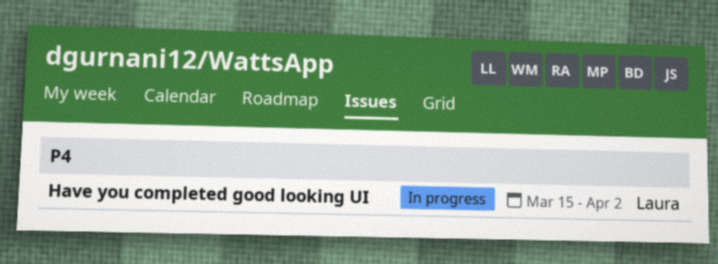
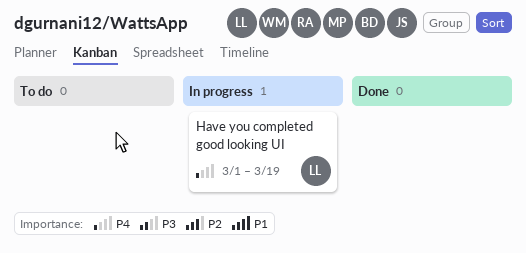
Have you completed good looking UI, start: Mar 15 -> Mar 1
Have you completed good looking UI, due: Apr 2 -> Mar 19

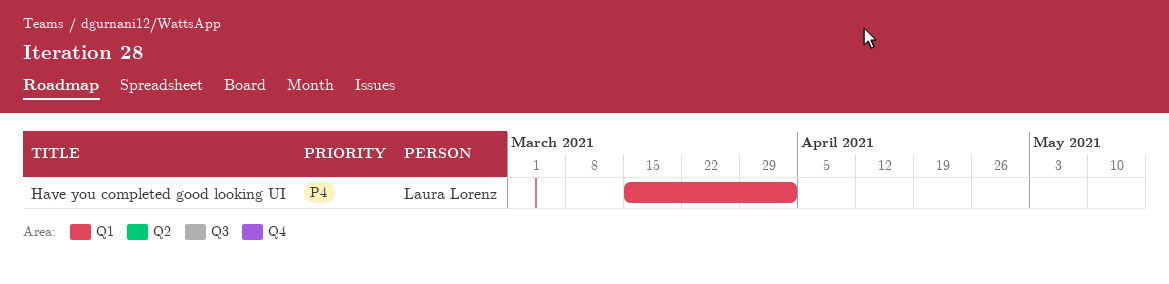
Have you completed good looking UI, start: Mar 1 -> Mar 15
Have you completed good looking UI, due: Mar 19 -> Apr 2

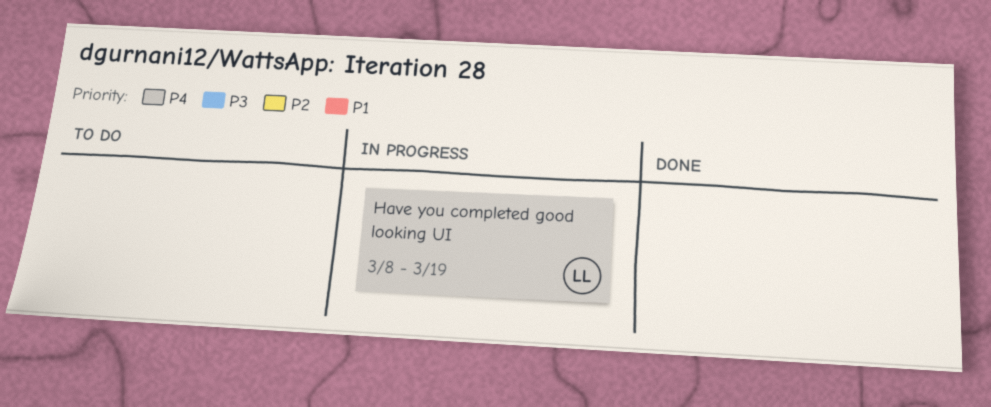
Have you completed good looking UI, start: Mar 15 -> Mar 8
Have you completed good looking UI, due: Apr 2 -> Mar 19

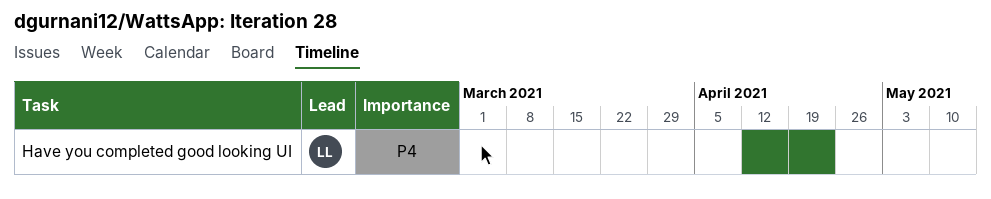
Have you completed good looking UI, start: Mar 8 -> Apr 12
Have you completed good looking UI, due: Mar 19 -> Apr 23

